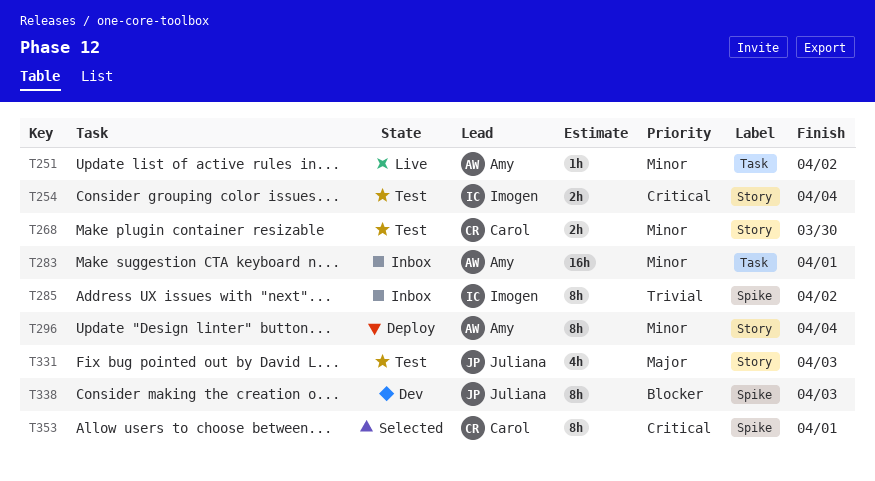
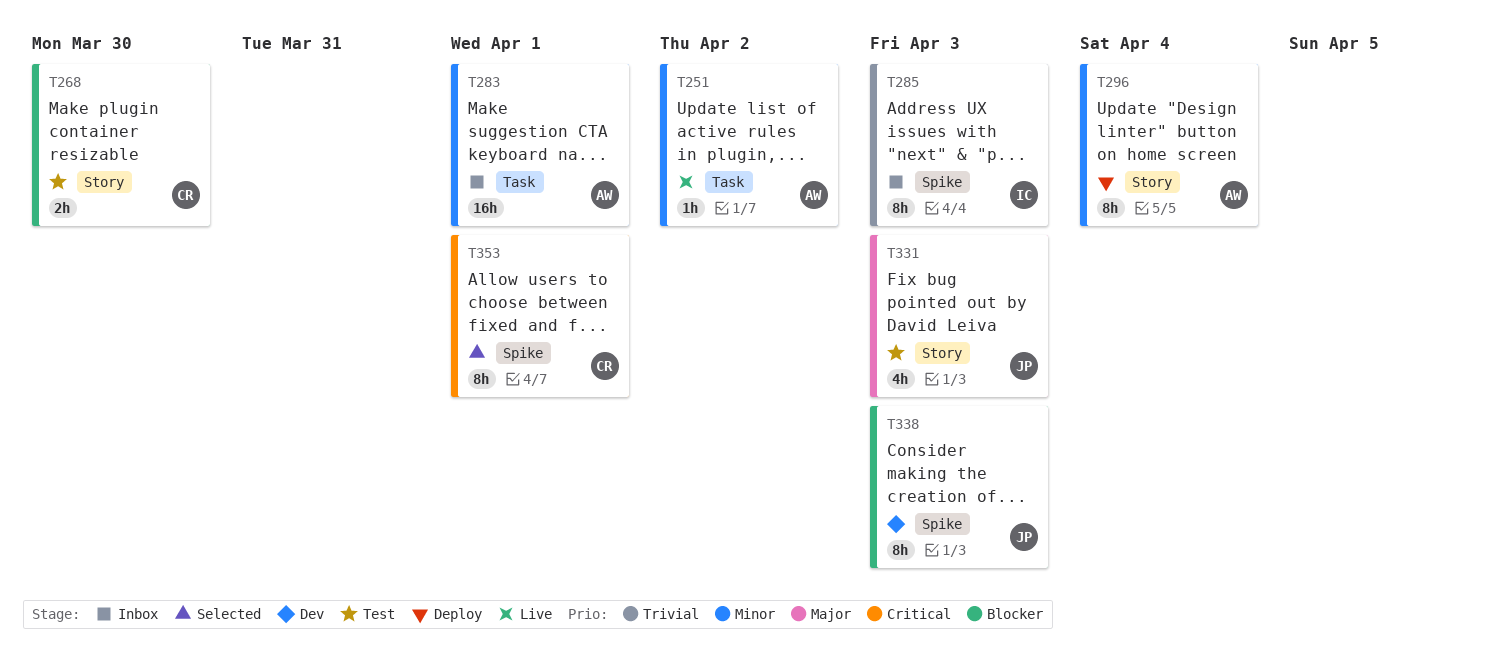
T254: present -> none
T268, priority: Minor -> Blocker
T285, due: Apr 2 -> Apr 3

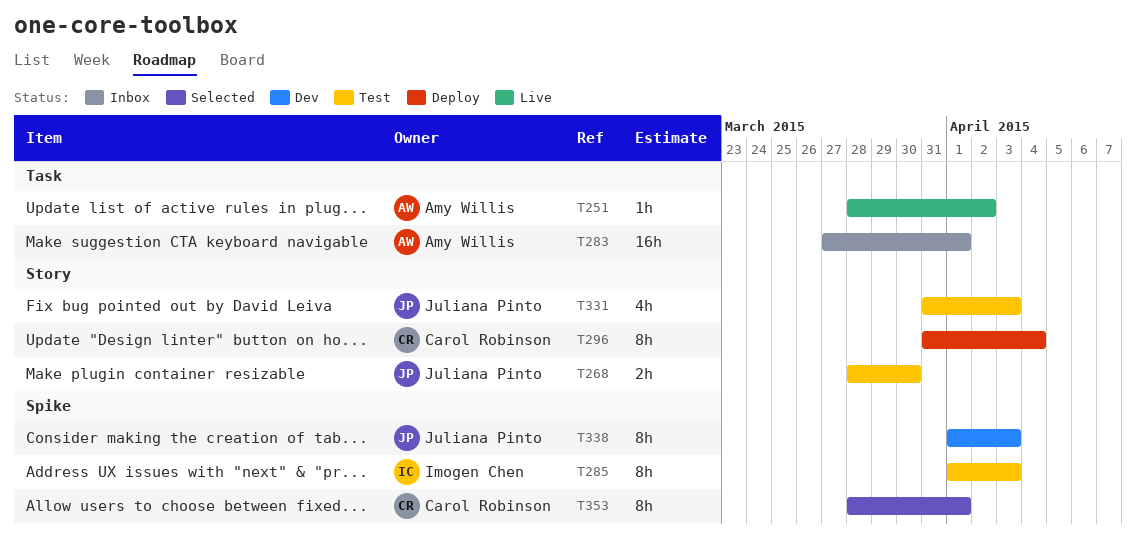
T268, owner: Carol Robinson -> Juliana Pinto
T285, status: Inbox -> Test
T296, owner: Amy Willis -> Carol Robinson

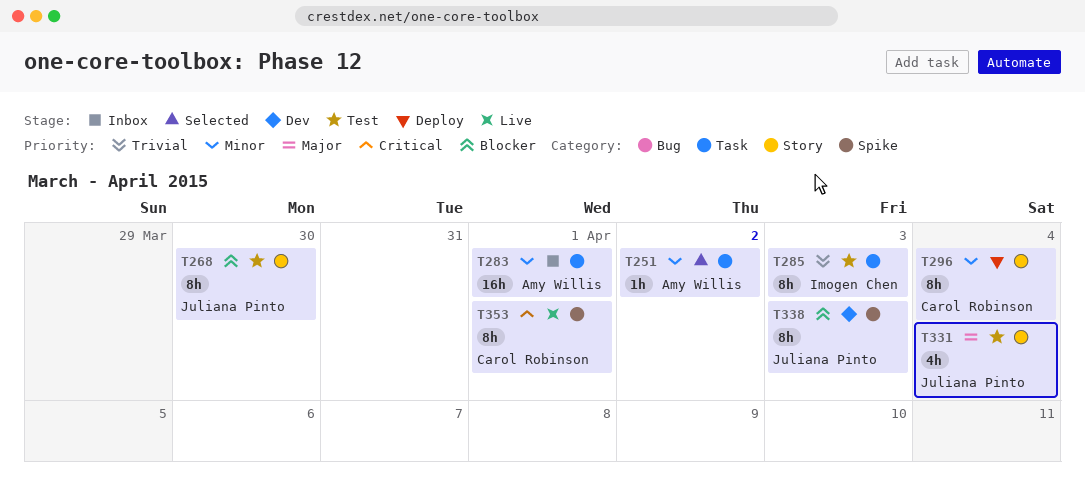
T251, status: Live -> Selected
T268, estimate: 2h -> 8h
T285, label: Spike -> Task
T331, due: Apr 3 -> Apr 4
T353, status: Selected -> Live

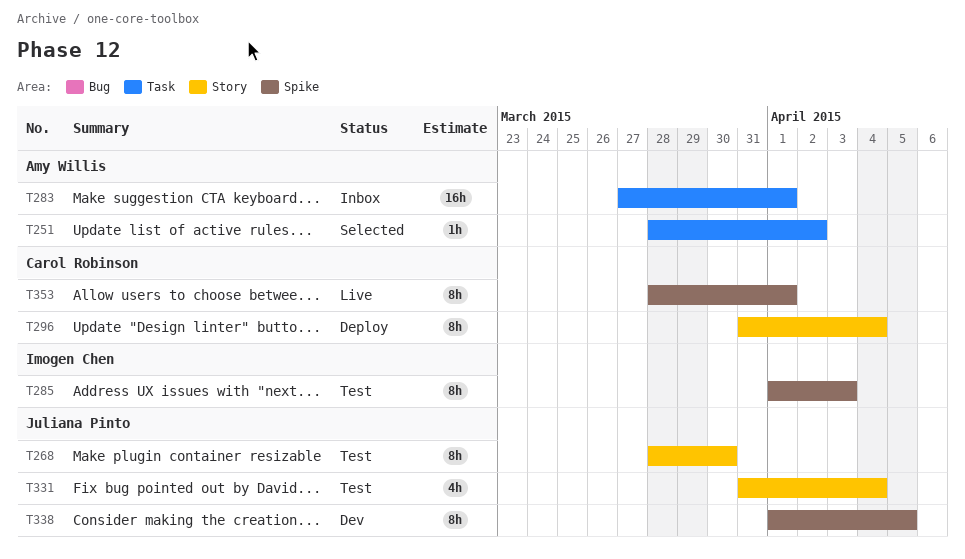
T285, label: Task -> Spike
T338, due: Apr 3 -> Apr 5

